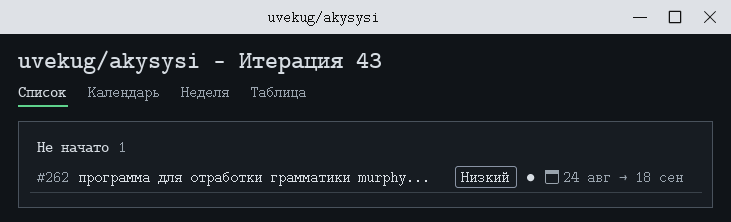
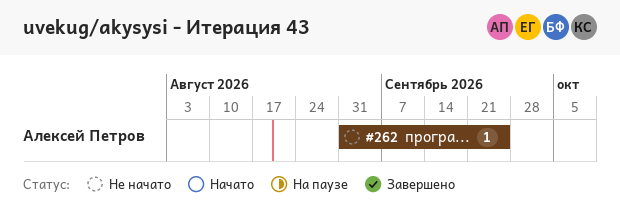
#262, start: Aug 24 -> Aug 31
#262, due: Sep 18 -> Sep 25

